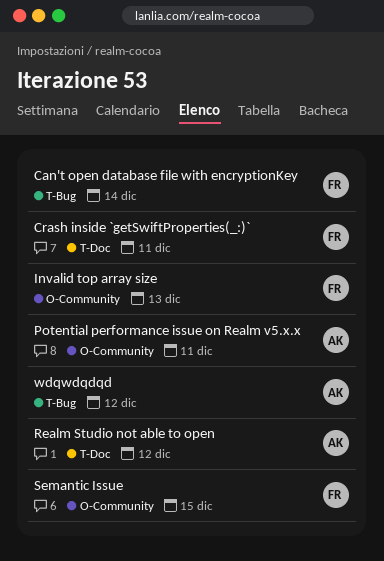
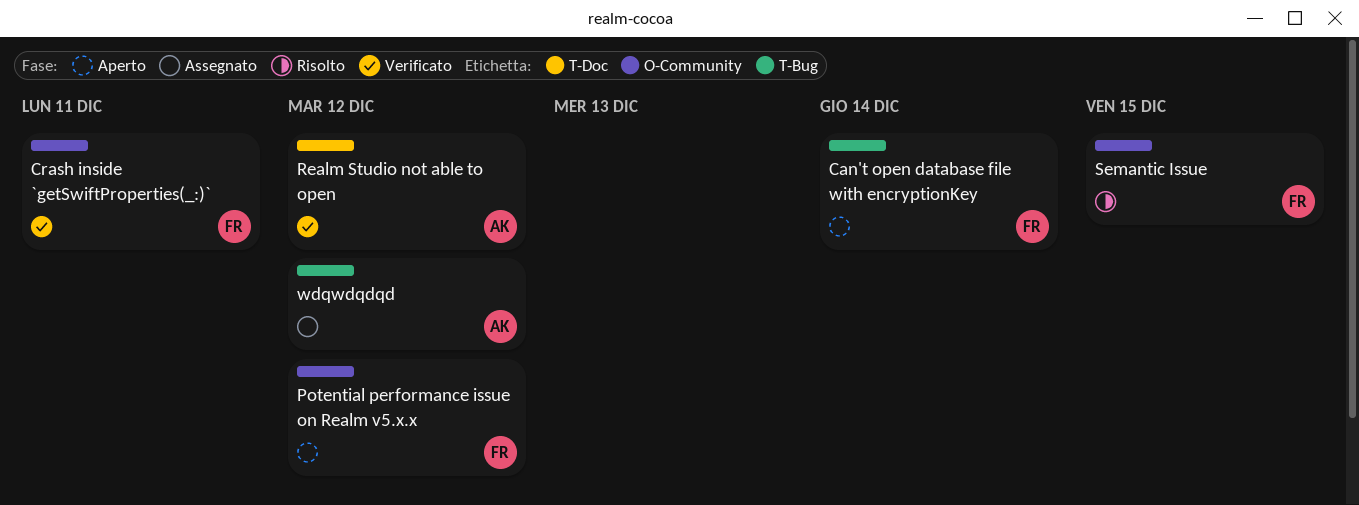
Crash inside `getSwiftProperties(_:)`, label: T-Doc -> O-Community
Invalid top array size: present -> none
Potential performance issue on Realm v5.x.x, owner: AK -> FR
Potential performance issue on Realm v5.x.x, due: Dec 11 -> Dec 12

